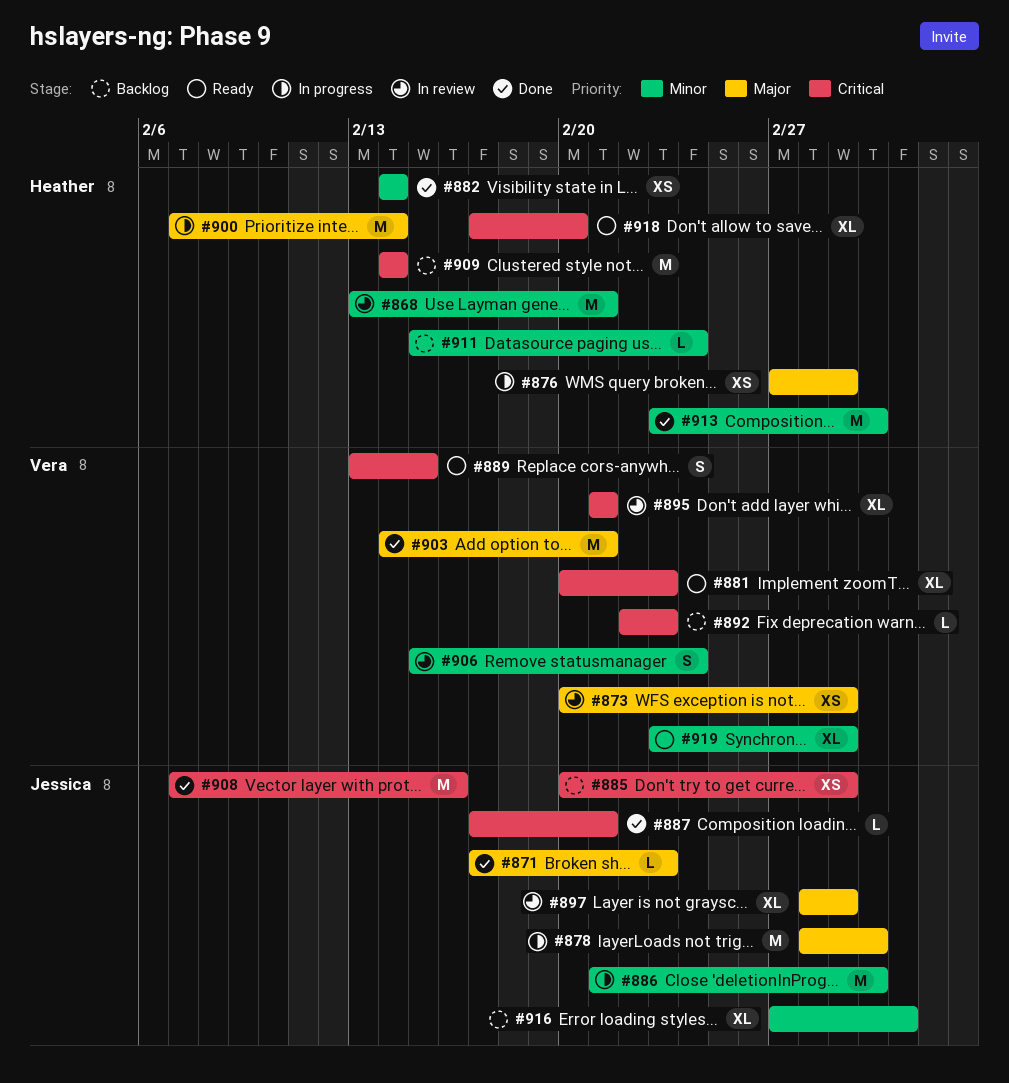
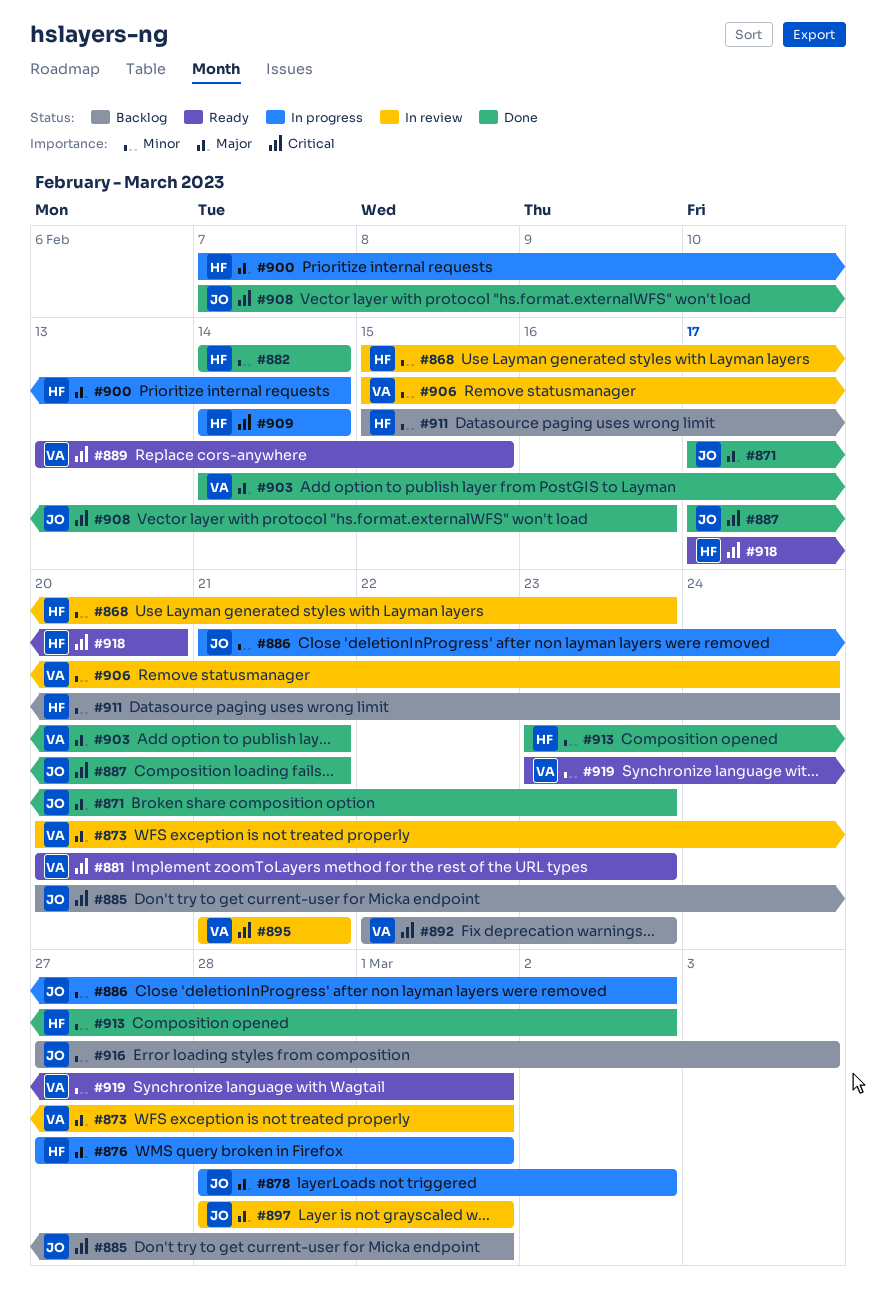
#868, start: Feb 13 -> Feb 15
#868, due: Feb 21 -> Feb 23
#909, status: Backlog -> In progress

